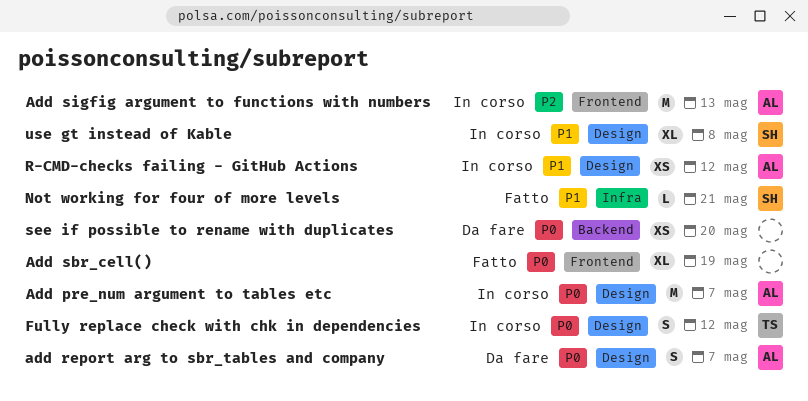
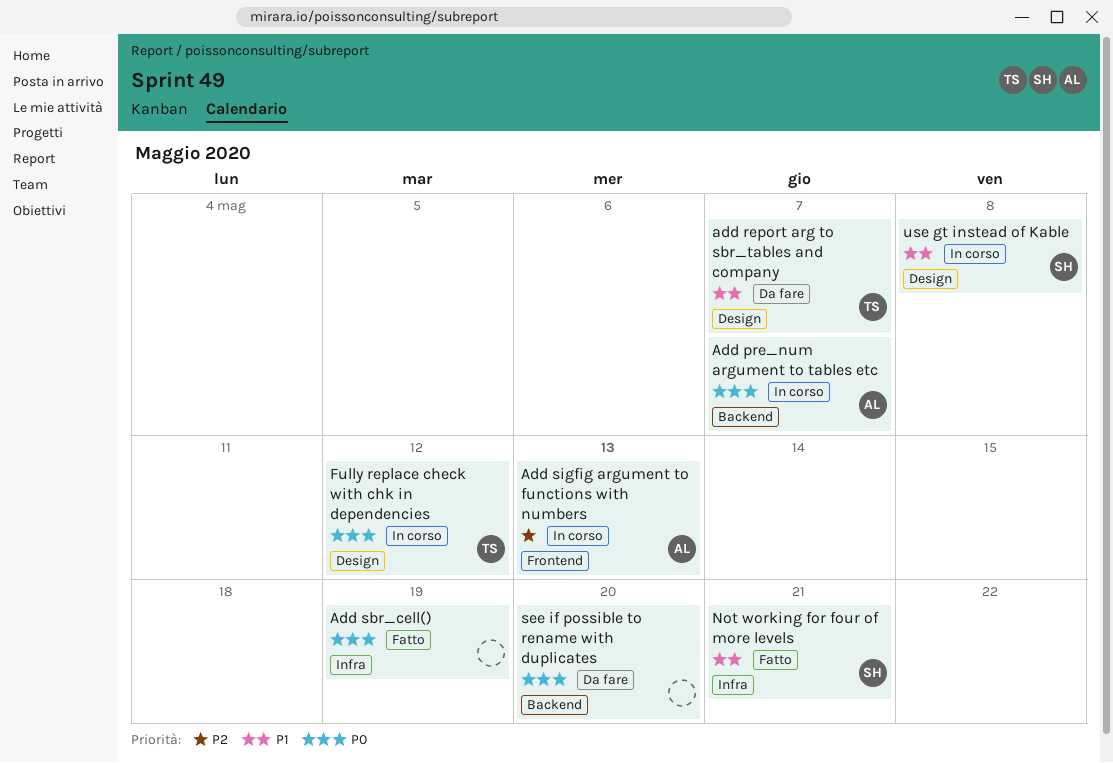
Add pre_num argument to tables etc, label: Design -> Backend
add report arg to sbr_tables and company, owner: AL -> TS
add report arg to sbr_tables and company, priority: P0 -> P1
Add sbr_cell(), label: Frontend -> Infra
R-CMD-checks failing - GitHub Actions: present -> none

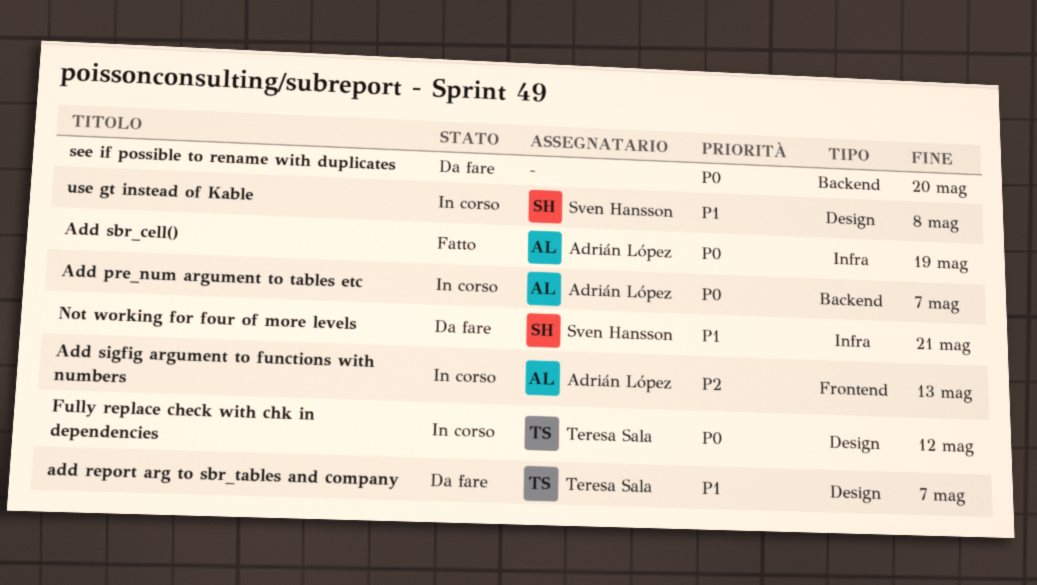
Add sbr_cell(), owner: none -> Adrián López
Not working for four of more levels, status: Fatto -> Da fare

